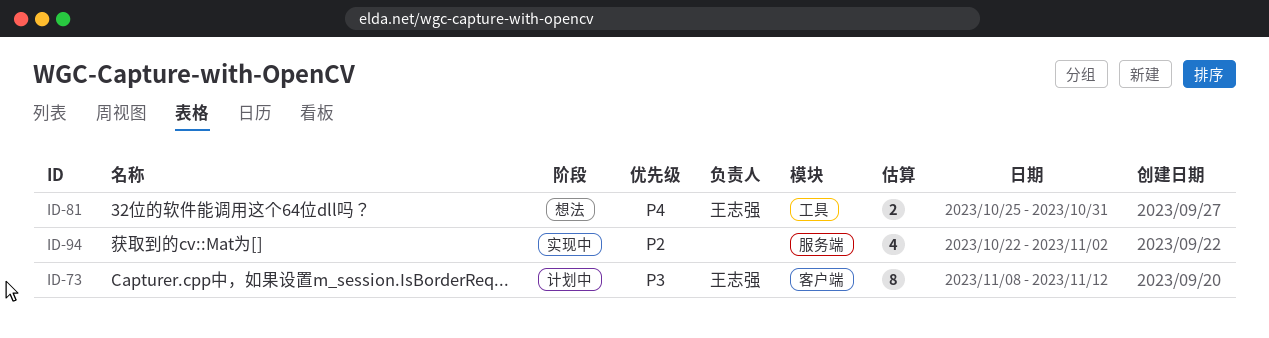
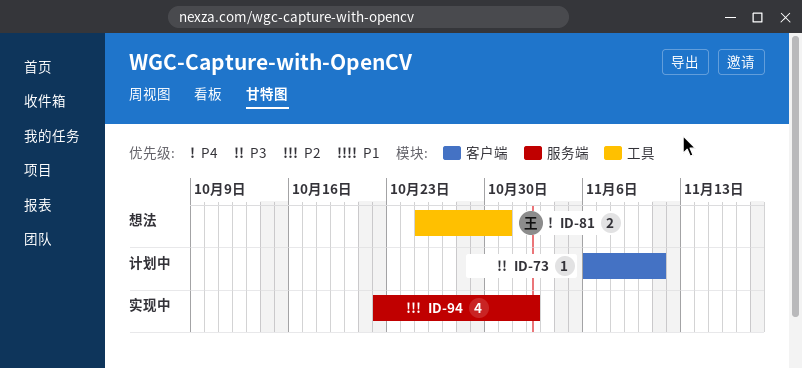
ID-73, owner: 王志强 -> none
ID-73, estimate: 8 -> 1
ID-73, start: Nov 8 -> Nov 6
ID-73, due: Nov 12 -> Nov 11

